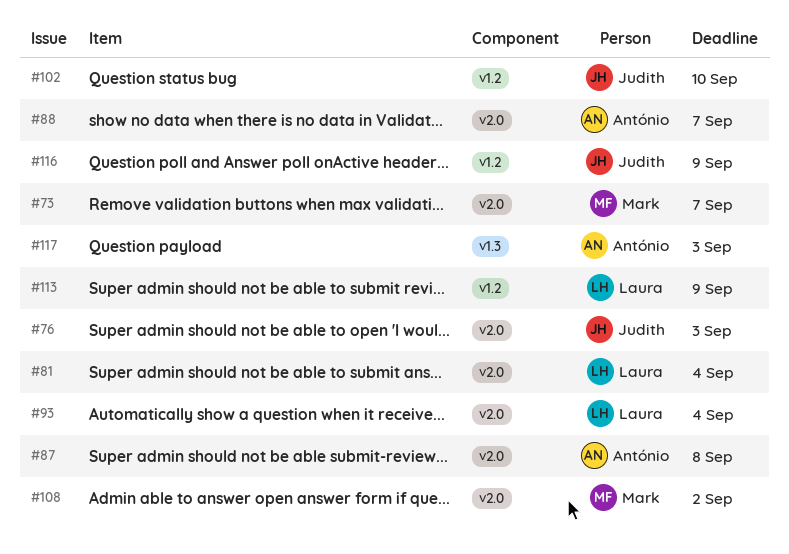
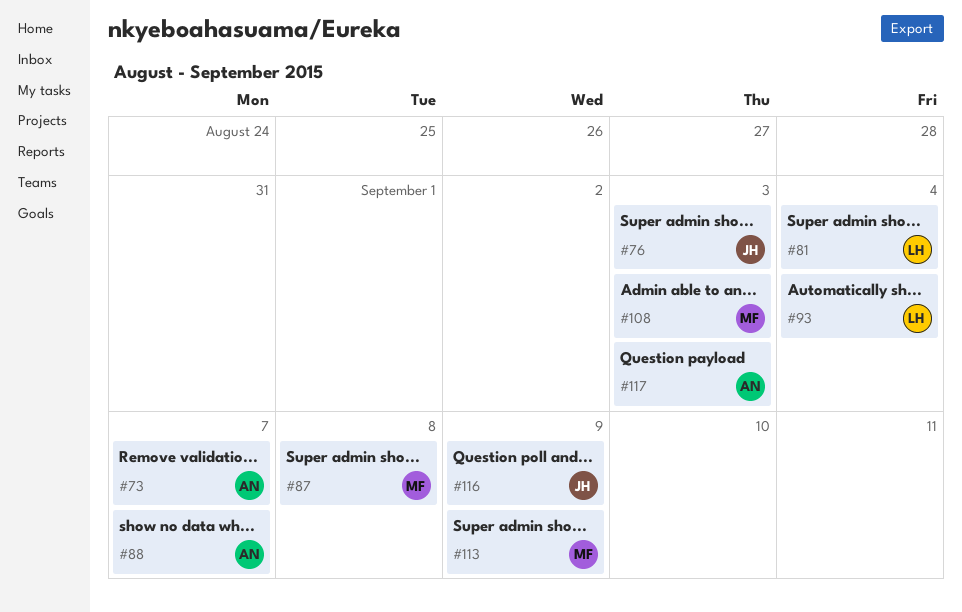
#73, owner: Mark -> António
#87, owner: António -> Mark
#102: present -> none
#108, due: Sep 2 -> Sep 3
#113, owner: Laura -> Mark

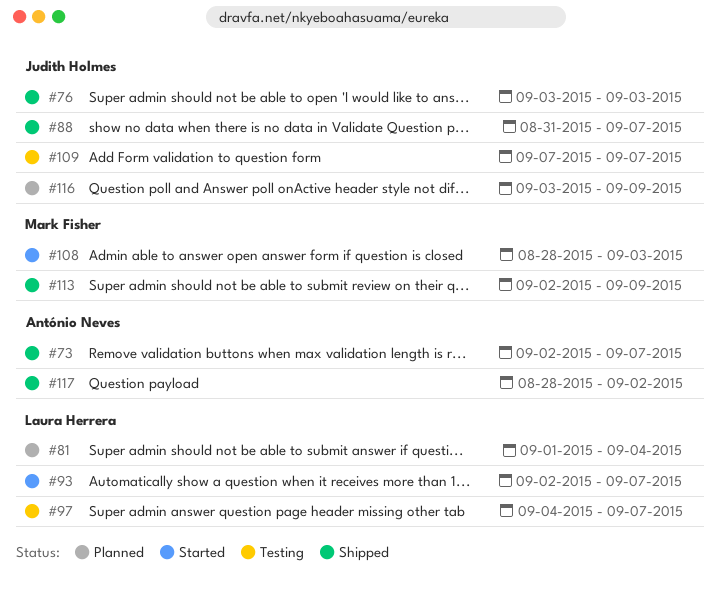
#87: present -> none
#88, owner: António Neves -> Judith Holmes
#93, due: Sep 4 -> Sep 7
#97: none -> present
#109: none -> present
#117, due: Sep 3 -> Sep 2

